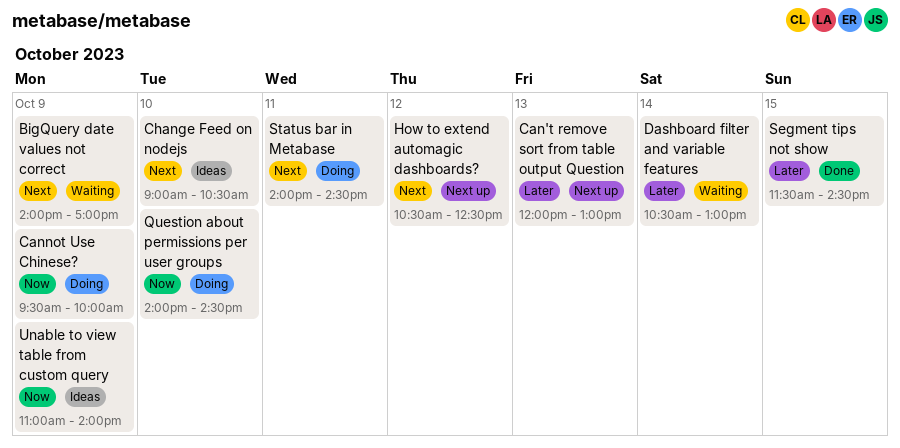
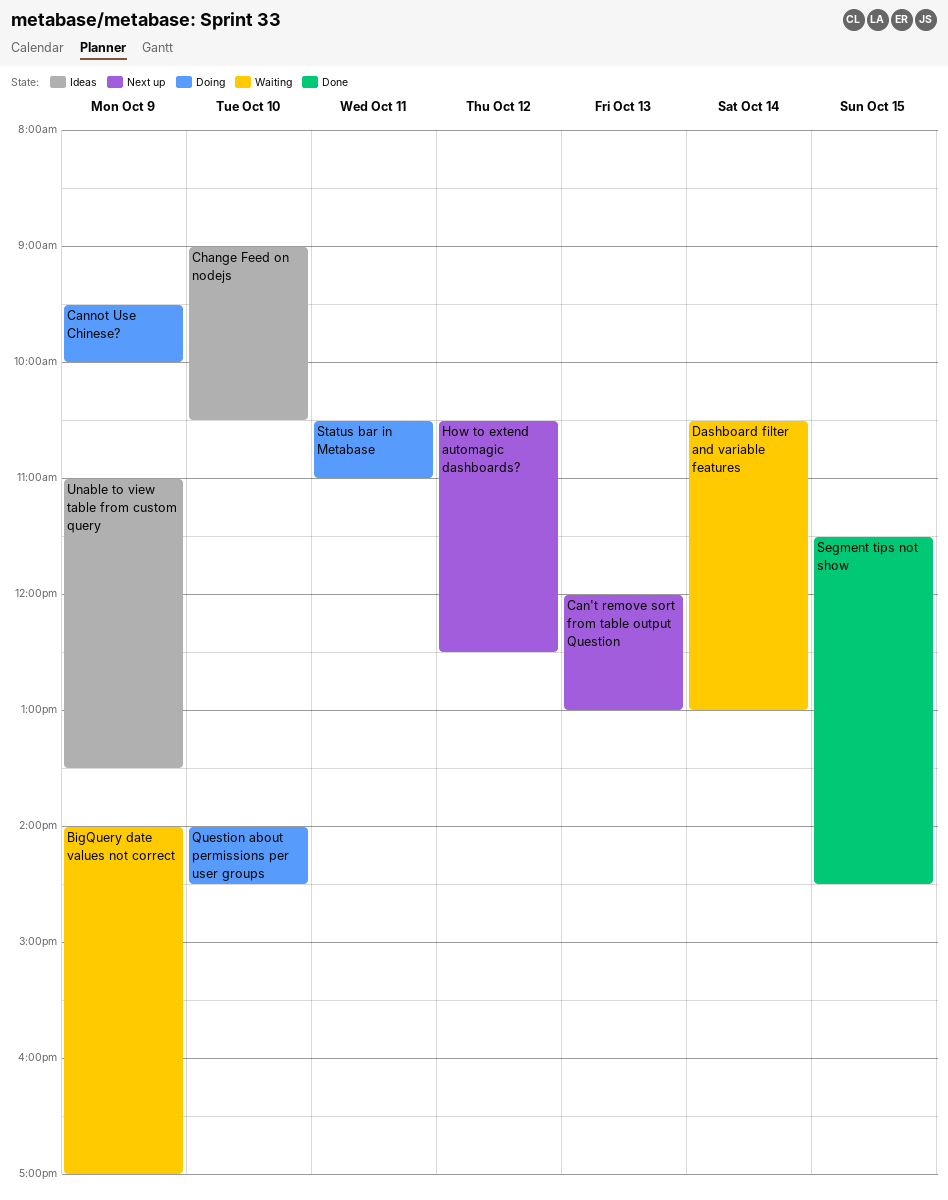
Status bar in Metabase, begins: 14:00 -> 10:30
Status bar in Metabase, ends: 14:30 -> 11:00
Unable to view table from custom query, ends: 14:00 -> 13:30

